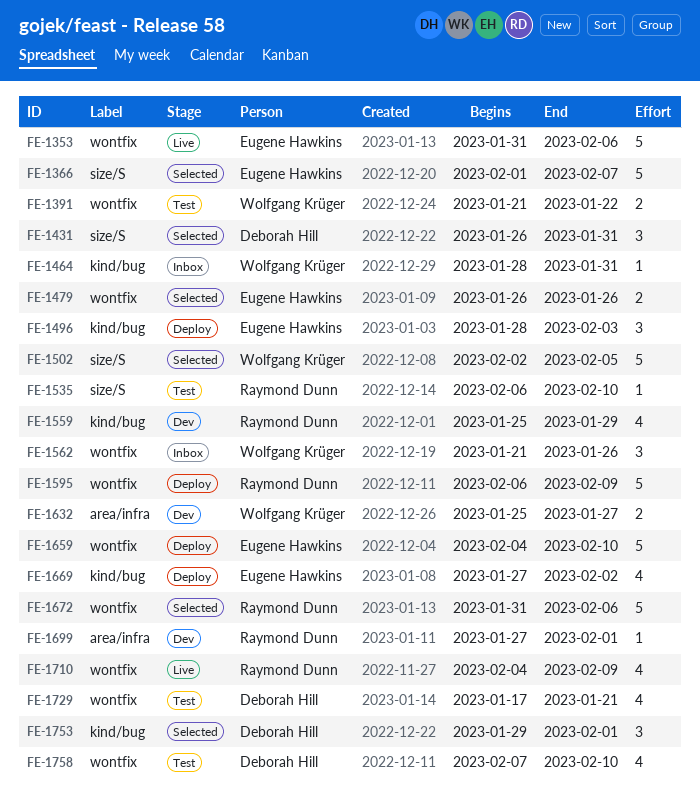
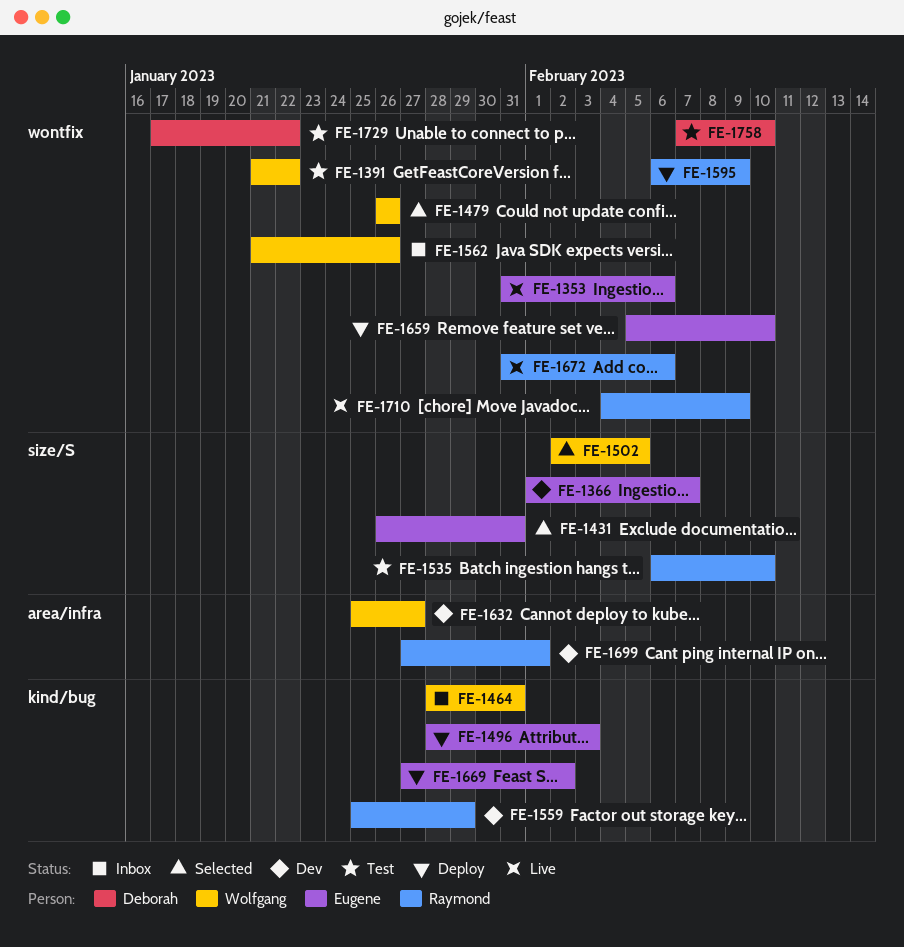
FE-1366, status: Selected -> Dev
FE-1431, owner: Deborah Hill -> Eugene Hawkins
FE-1479, owner: Eugene Hawkins -> Wolfgang Krüger
FE-1659, start: Feb 4 -> Feb 5
FE-1672, status: Selected -> Live
FE-1729, due: Jan 21 -> Jan 22
FE-1753: present -> none

